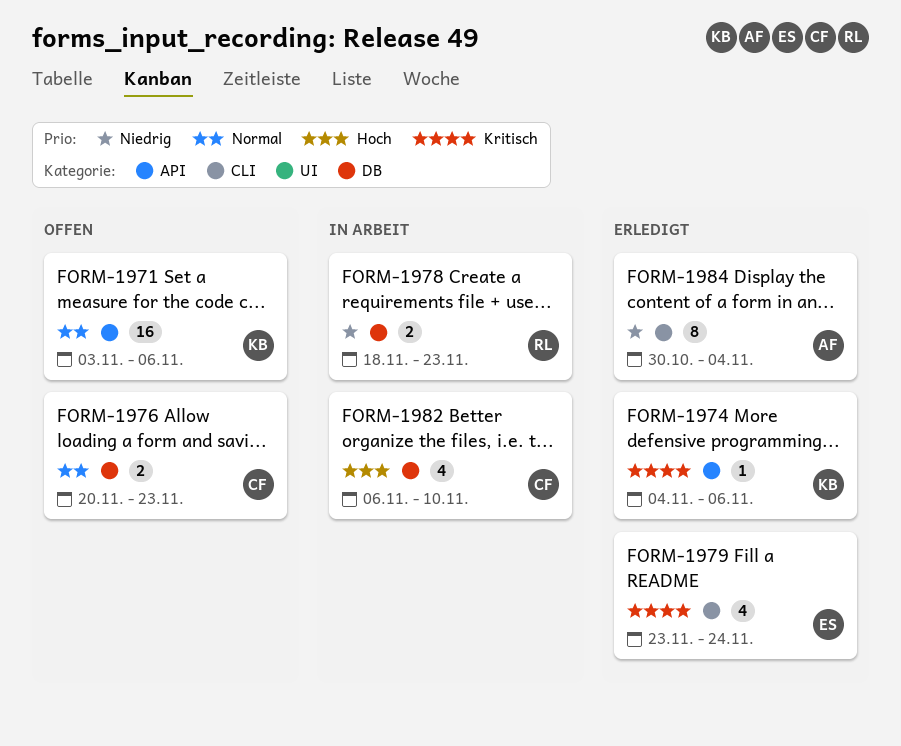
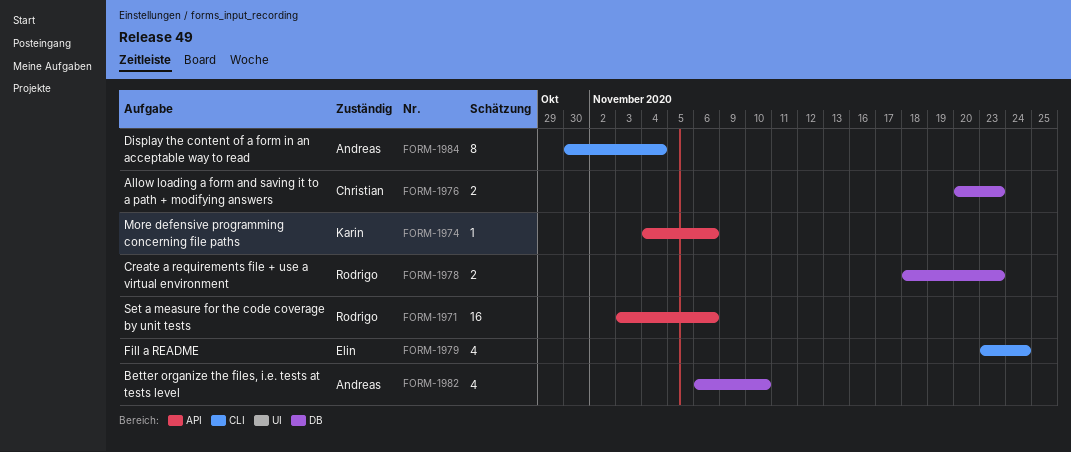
FORM-1971, owner: Karin -> Rodrigo
FORM-1982, owner: Christian -> Andreas

